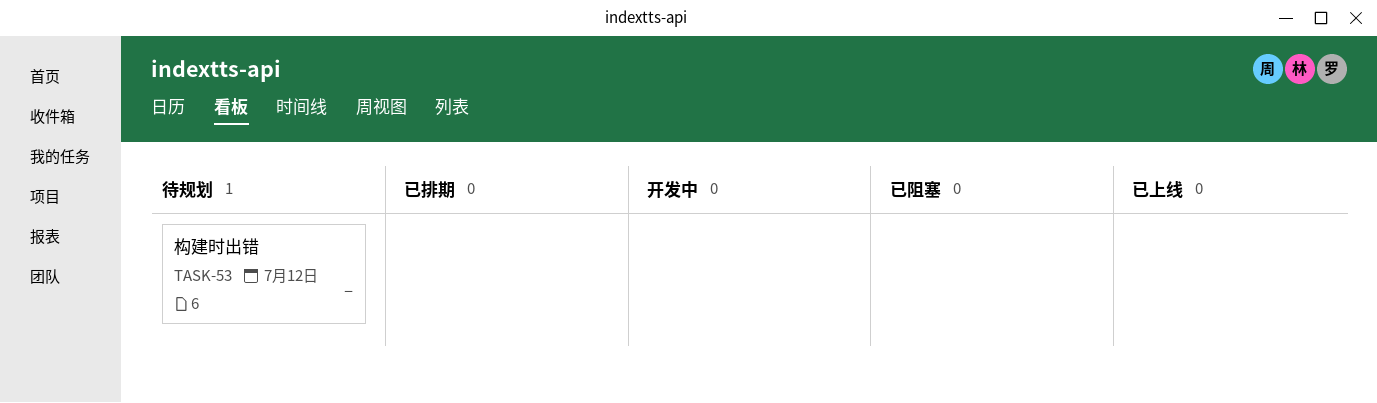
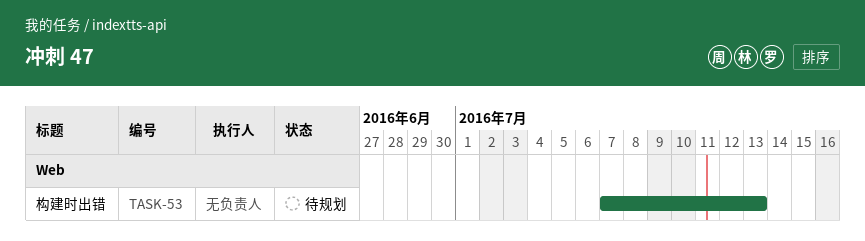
TASK-53, due: Jul 12 -> Jul 13

